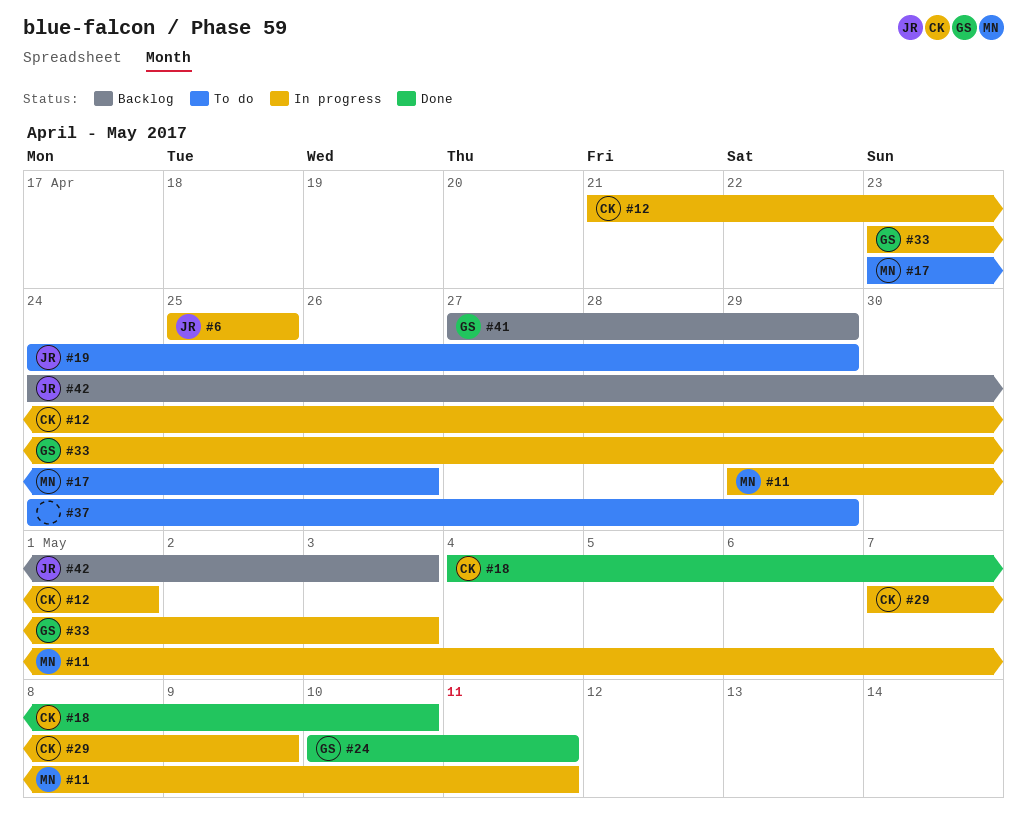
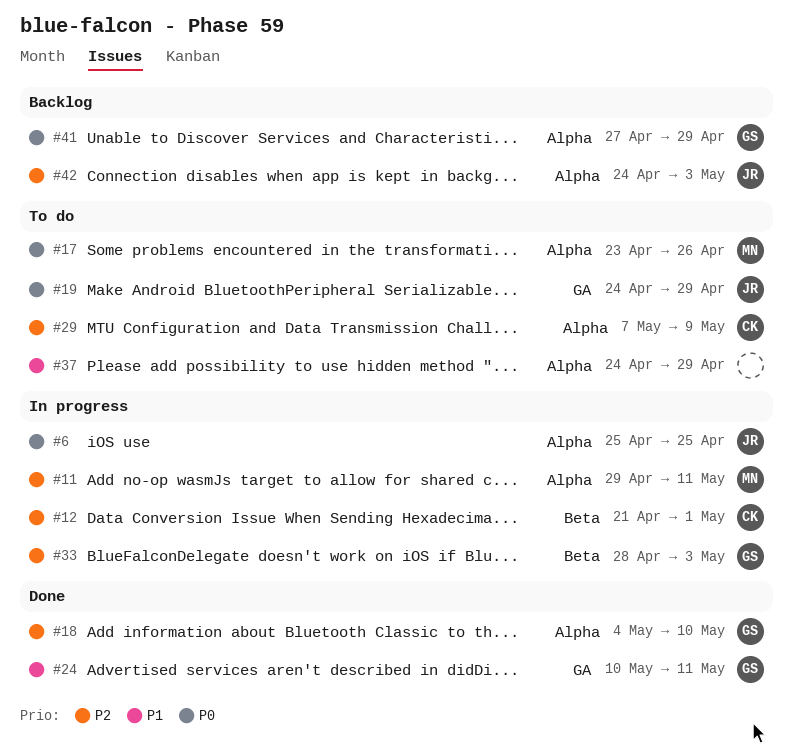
#18, owner: CK -> GS
#29, status: In progress -> To do
#33, start: Apr 23 -> Apr 28

